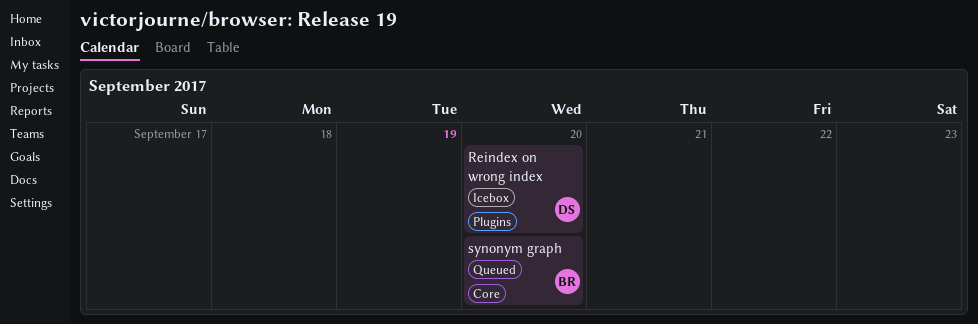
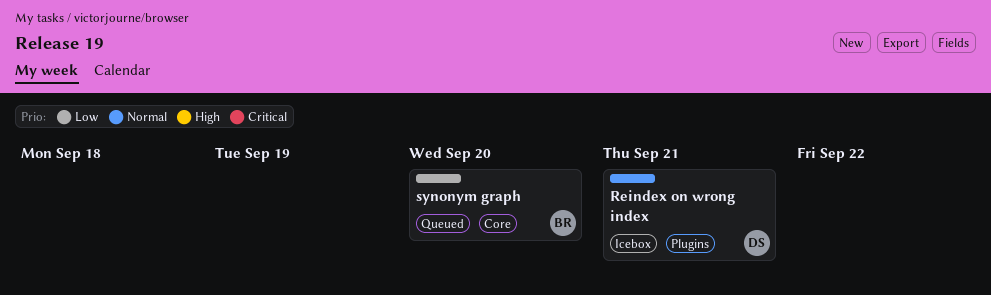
Reindex on wrong index, due: Sep 20 -> Sep 21

